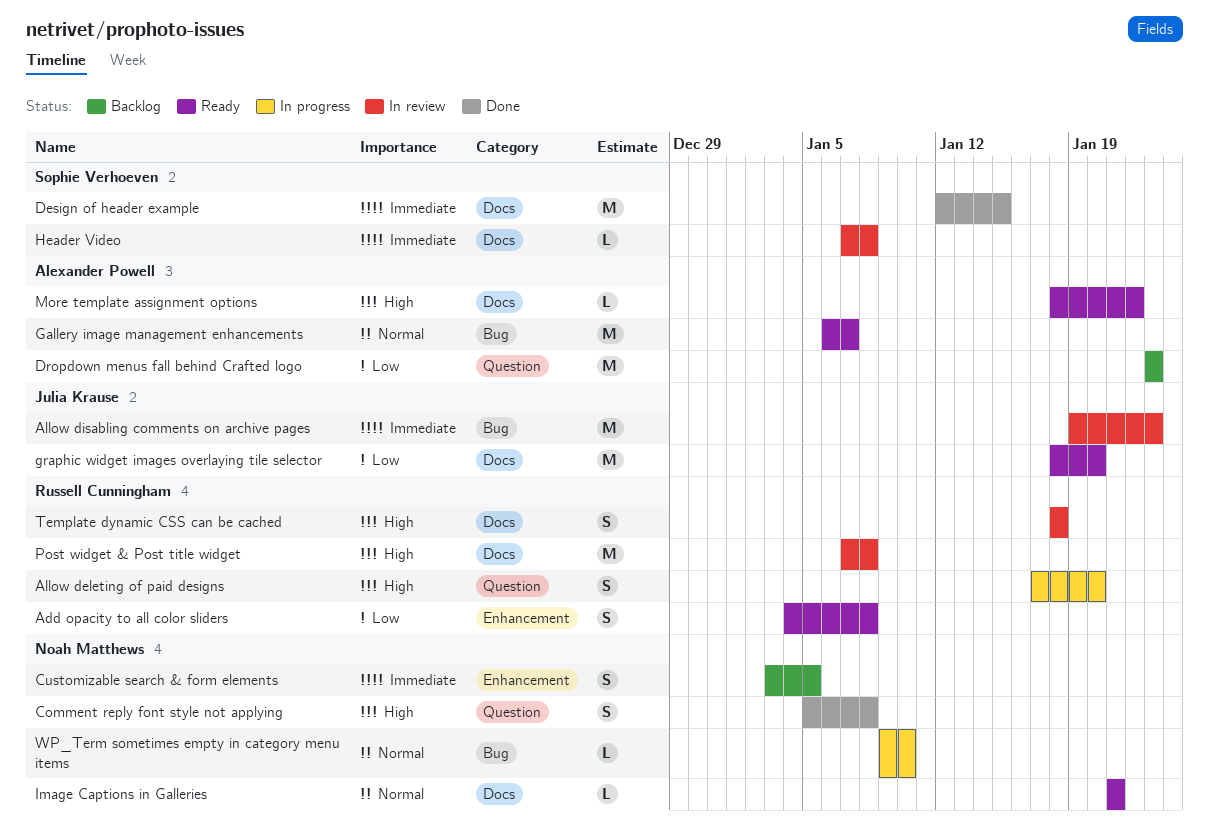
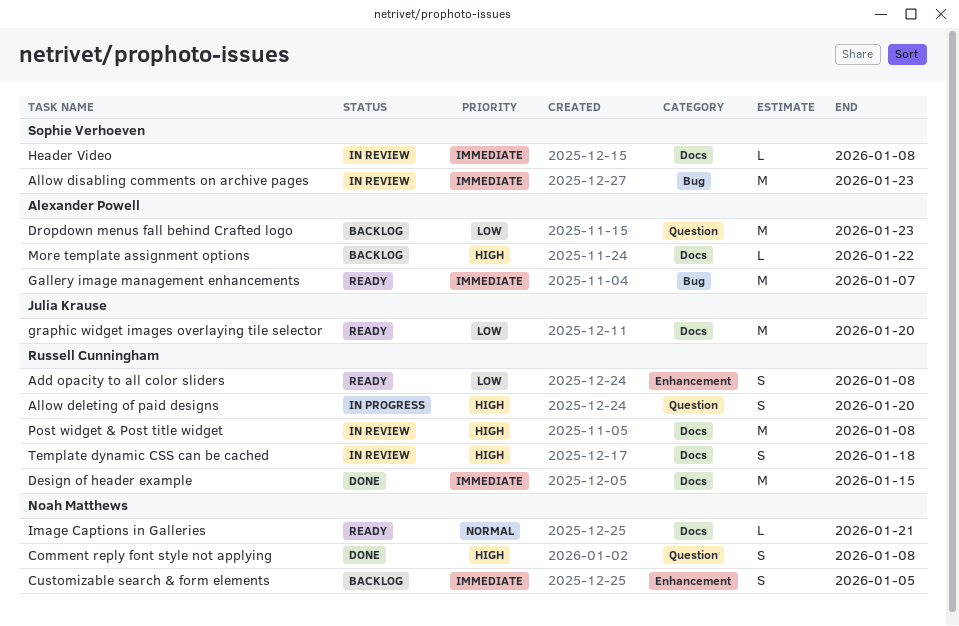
Allow disabling comments on archive pages, owner: Julia Krause -> Sophie Verhoeven
Design of header example, owner: Sophie Verhoeven -> Russell Cunningham
Gallery image management enhancements, priority: Normal -> Immediate
More template assignment options, status: Ready -> Backlog
WP_Term sometimes empty in category menu items: present -> none

